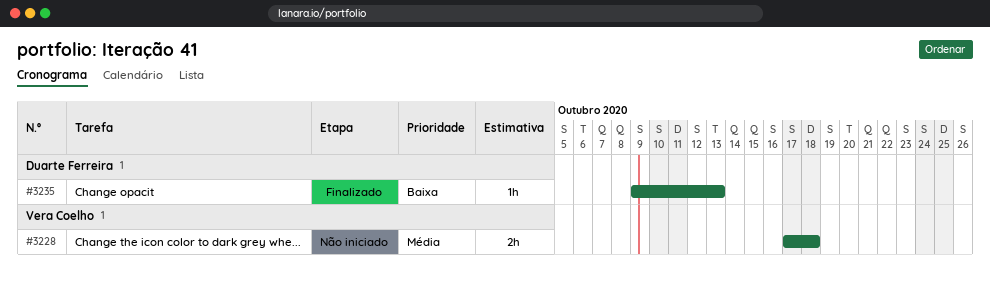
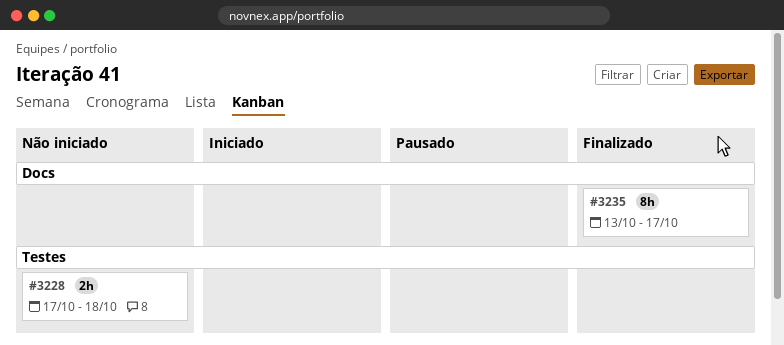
#3235, estimate: 1h -> 8h
#3235, start: Oct 9 -> Oct 13
#3235, due: Oct 13 -> Oct 17

